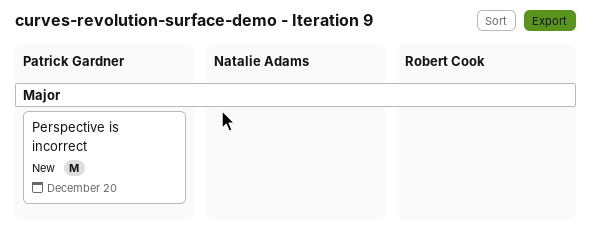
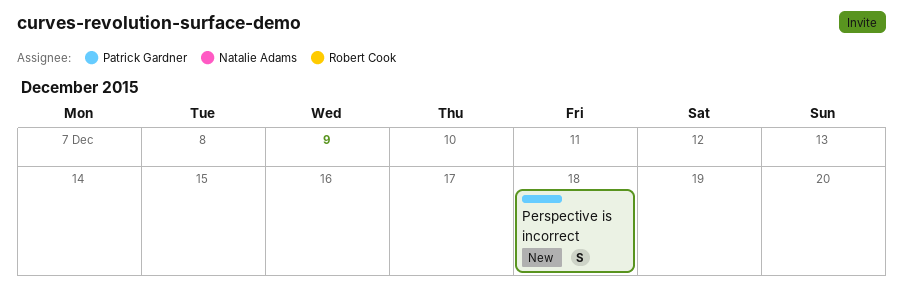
Perspective is incorrect, estimate: M -> S
Perspective is incorrect, due: Dec 20 -> Dec 18

